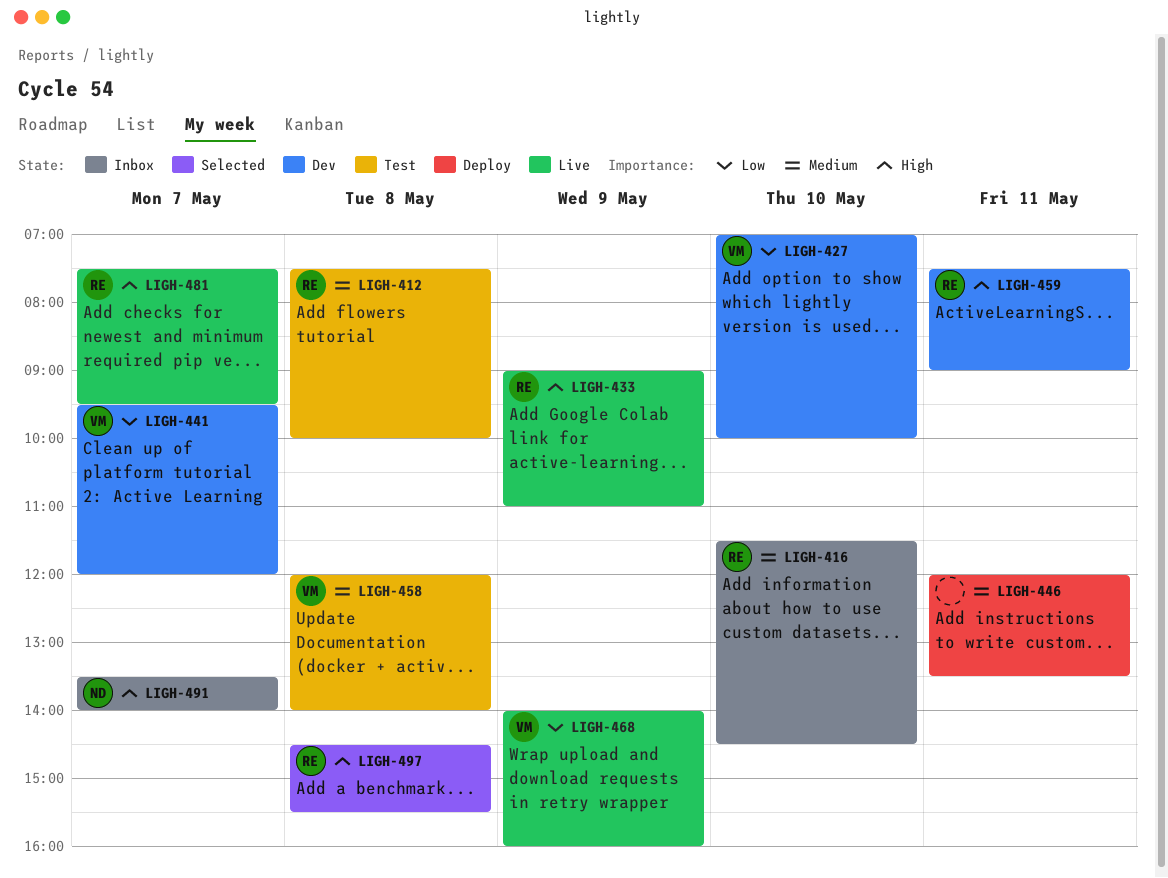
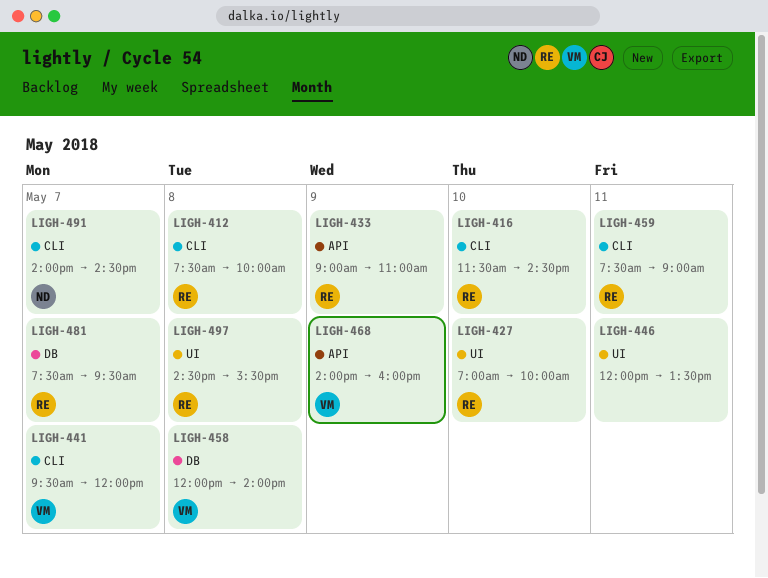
LIGH-427, owner: VM -> RE
LIGH-491, begins: 13:30 -> 14:00
LIGH-491, ends: 14:00 -> 14:30

